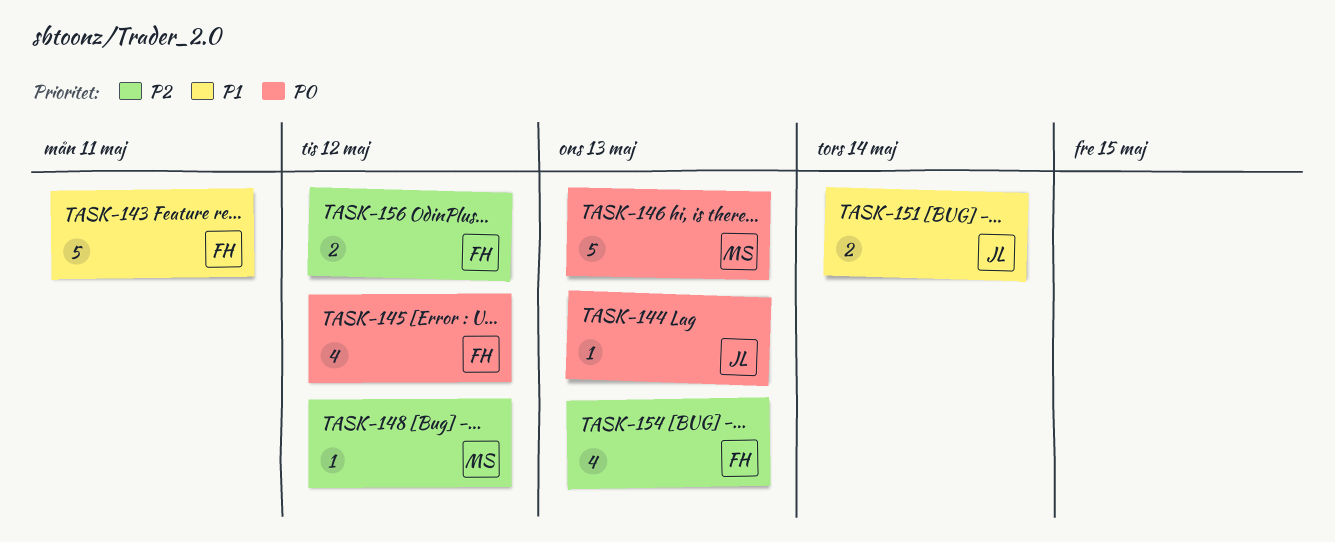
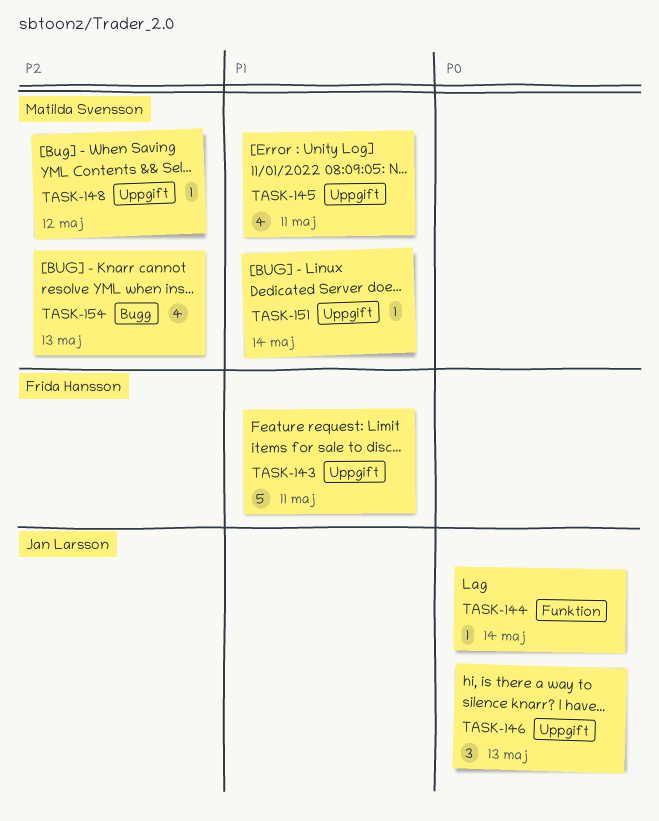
TASK-144, due: May 13 -> May 14
TASK-145, owner: Frida Hansson -> Matilda Svensson
TASK-145, priority: P0 -> P1
TASK-145, due: May 12 -> May 11
TASK-146, owner: Matilda Svensson -> Jan Larsson
TASK-146, estimate: 5 -> 3
TASK-151, owner: Jan Larsson -> Matilda Svensson
TASK-151, estimate: 2 -> 1
TASK-154, owner: Frida Hansson -> Matilda Svensson
TASK-156: present -> none

